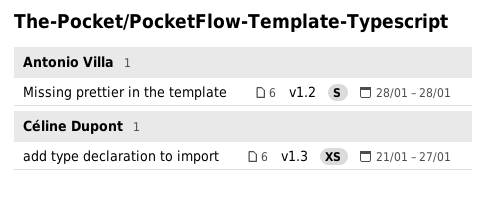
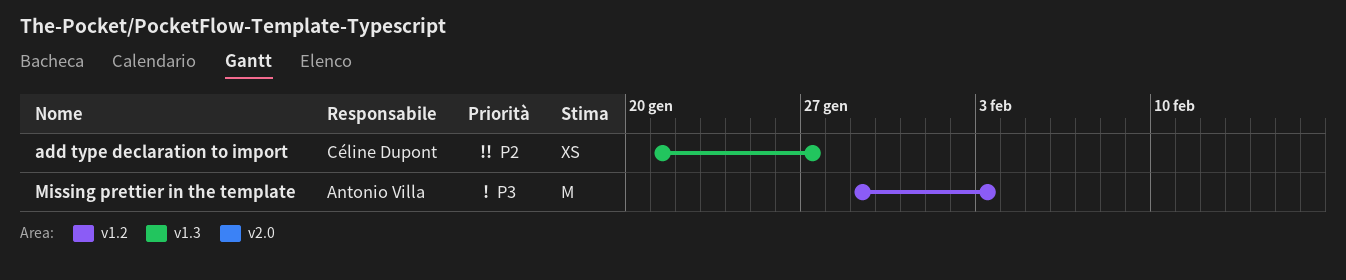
Missing prettier in the template, estimate: S -> M
Missing prettier in the template, start: Jan 28 -> Jan 29
Missing prettier in the template, due: Jan 28 -> Feb 3

